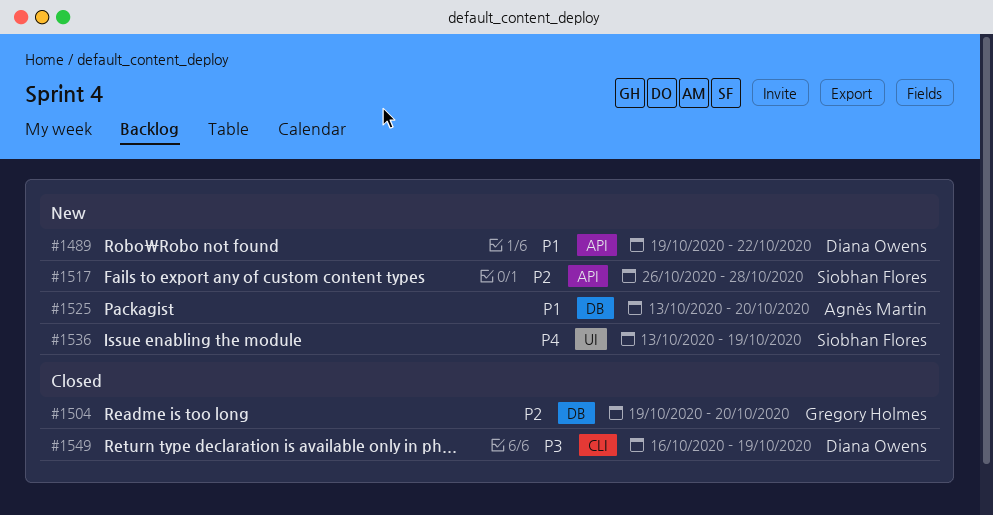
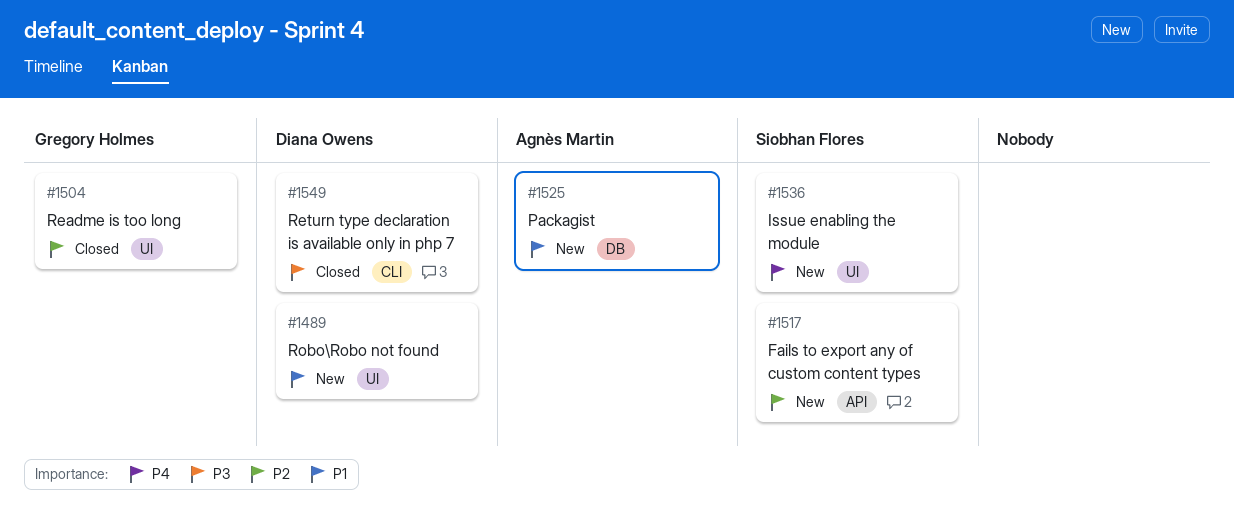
#1489, label: API -> UI
#1504, label: DB -> UI

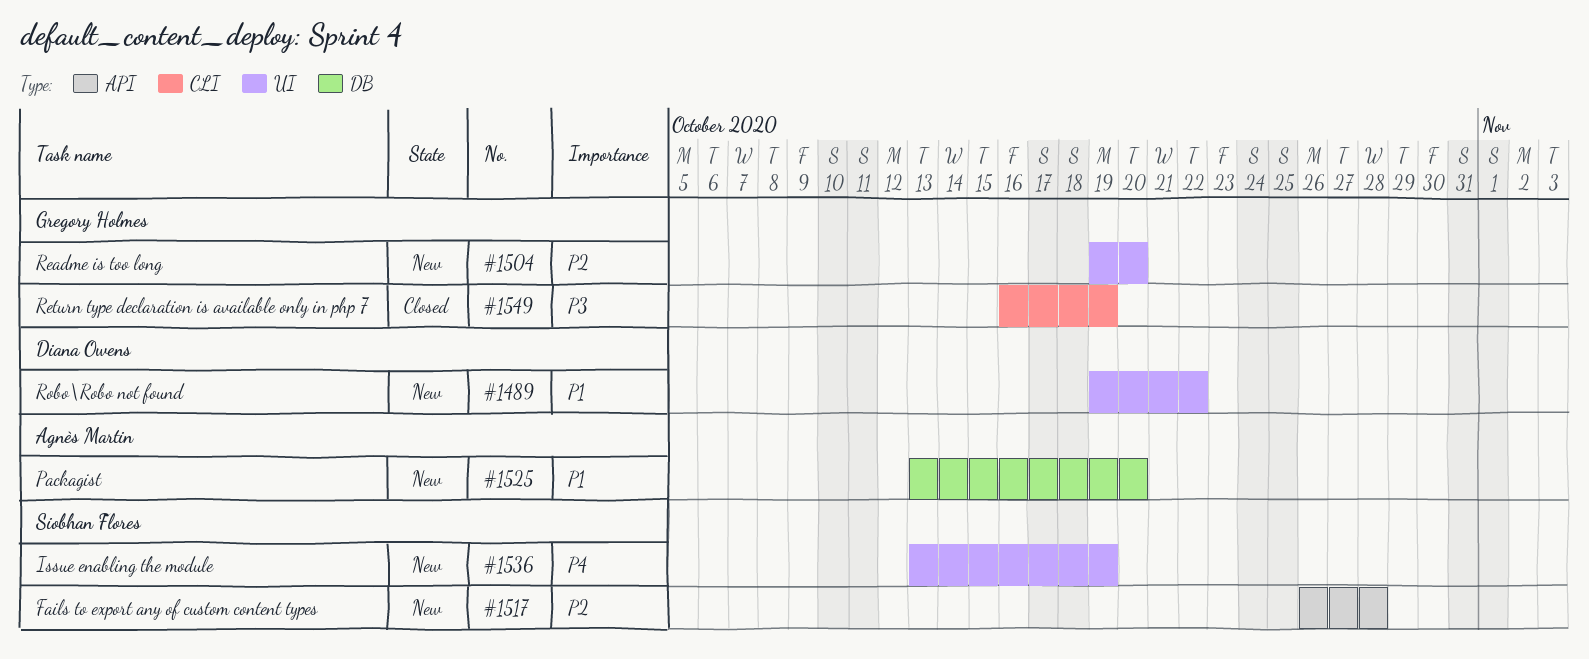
#1504, status: Closed -> New
#1549, owner: Diana Owens -> Gregory Holmes

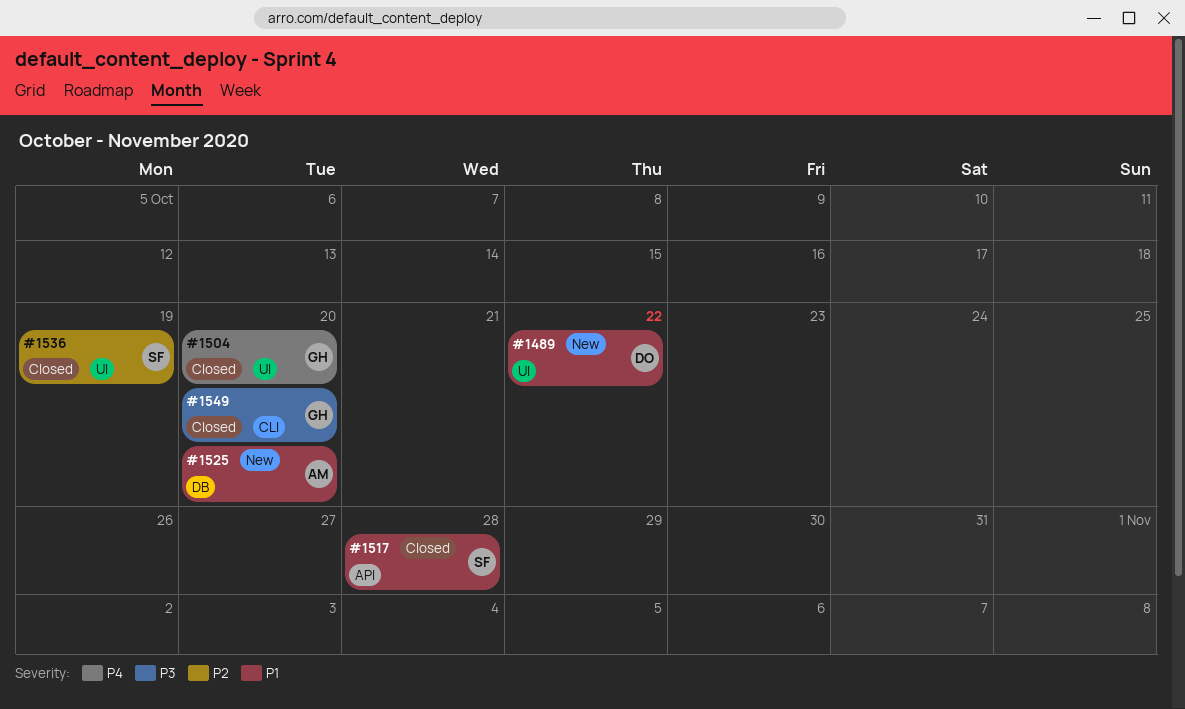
#1504, status: New -> Closed
#1504, priority: P2 -> P4
#1517, status: New -> Closed
#1517, priority: P2 -> P1
#1536, status: New -> Closed
#1536, priority: P4 -> P2
#1549, due: Oct 19 -> Oct 20

